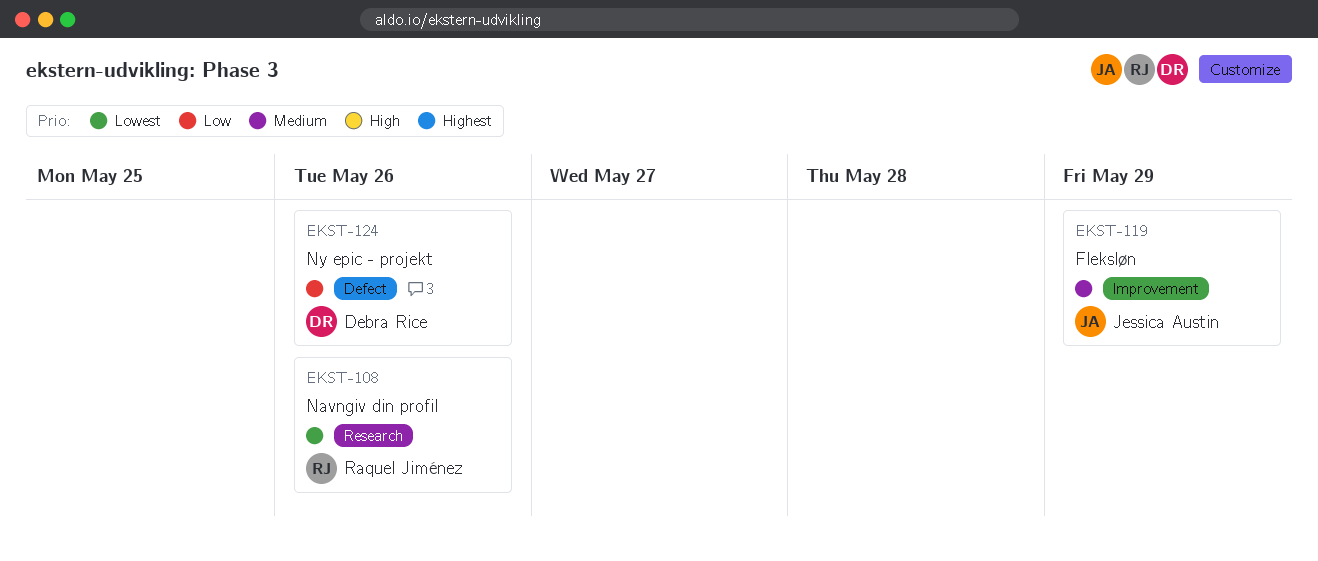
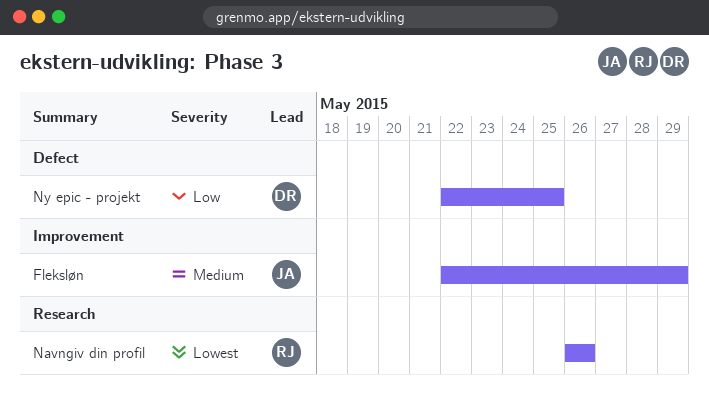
Ny epic - projekt, due: May 26 -> May 25

